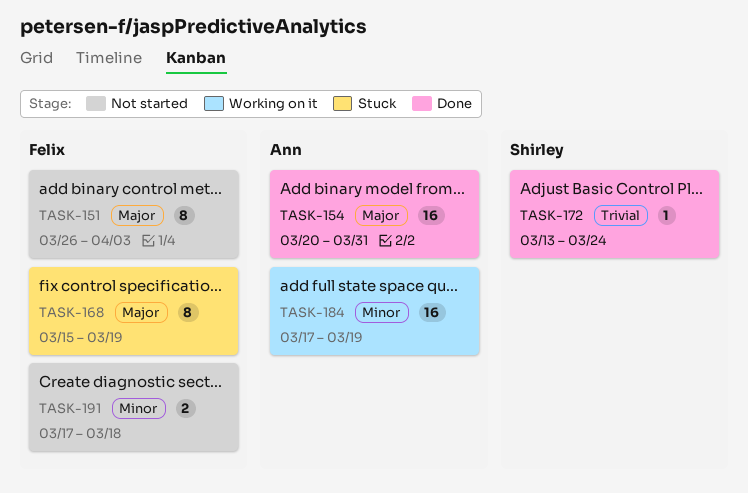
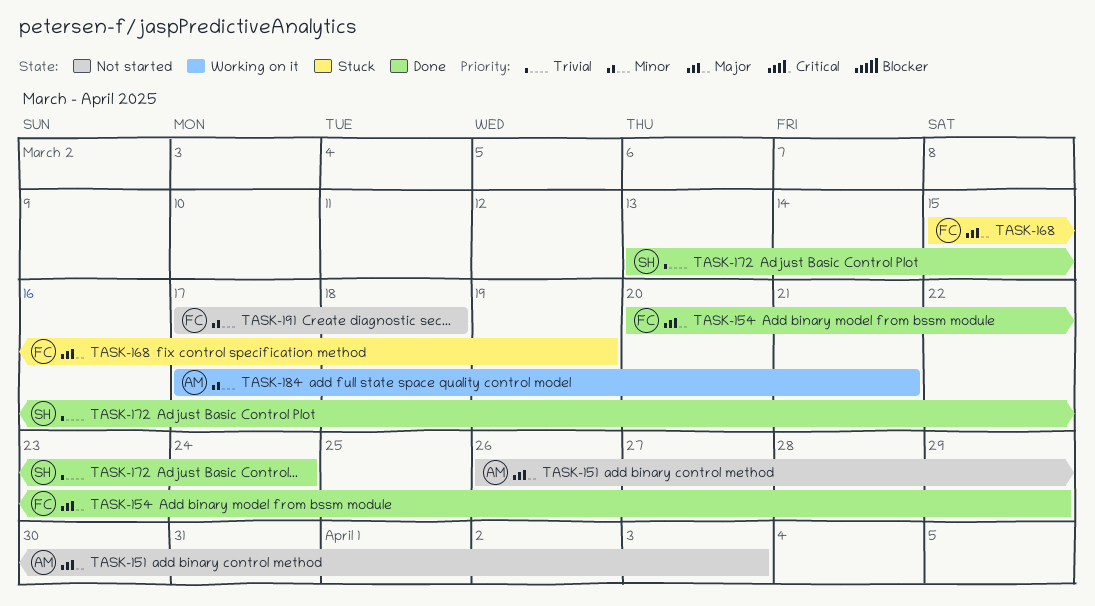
TASK-151, owner: Felix -> Ann
TASK-154, owner: Ann -> Felix
TASK-154, due: Mar 31 -> Mar 29
TASK-184, due: Mar 19 -> Mar 21

